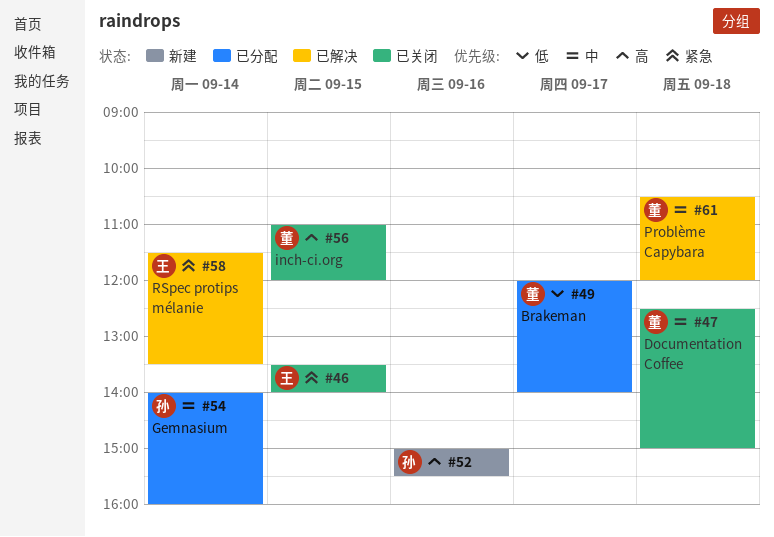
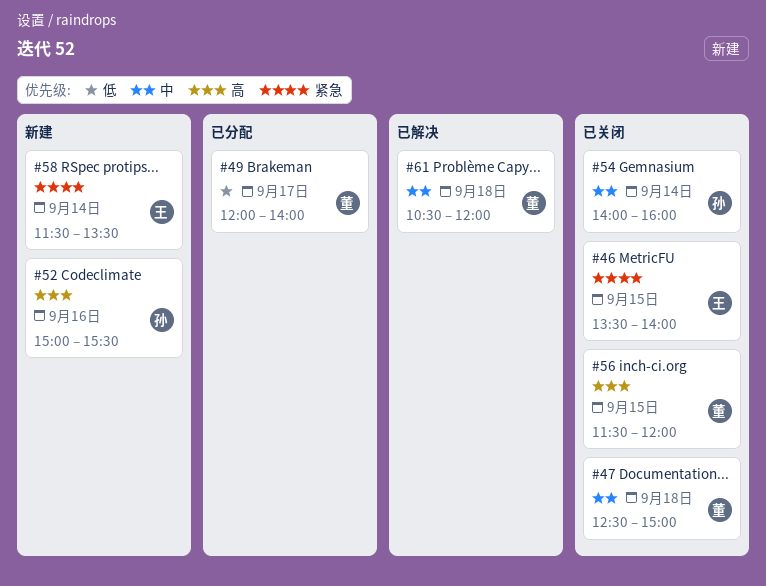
#54, status: 已分配 -> 已关闭
#56, begins: 11:00 -> 11:30
#58, status: 已解决 -> 新建

